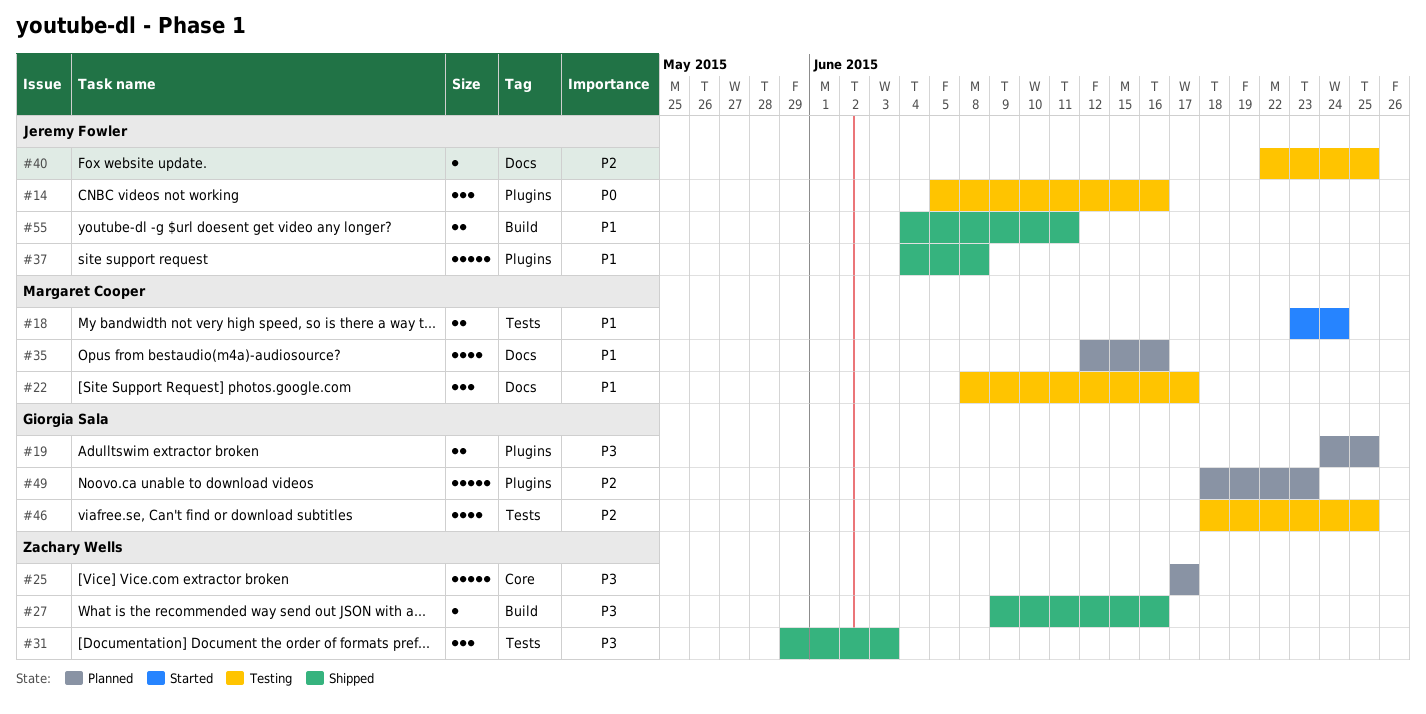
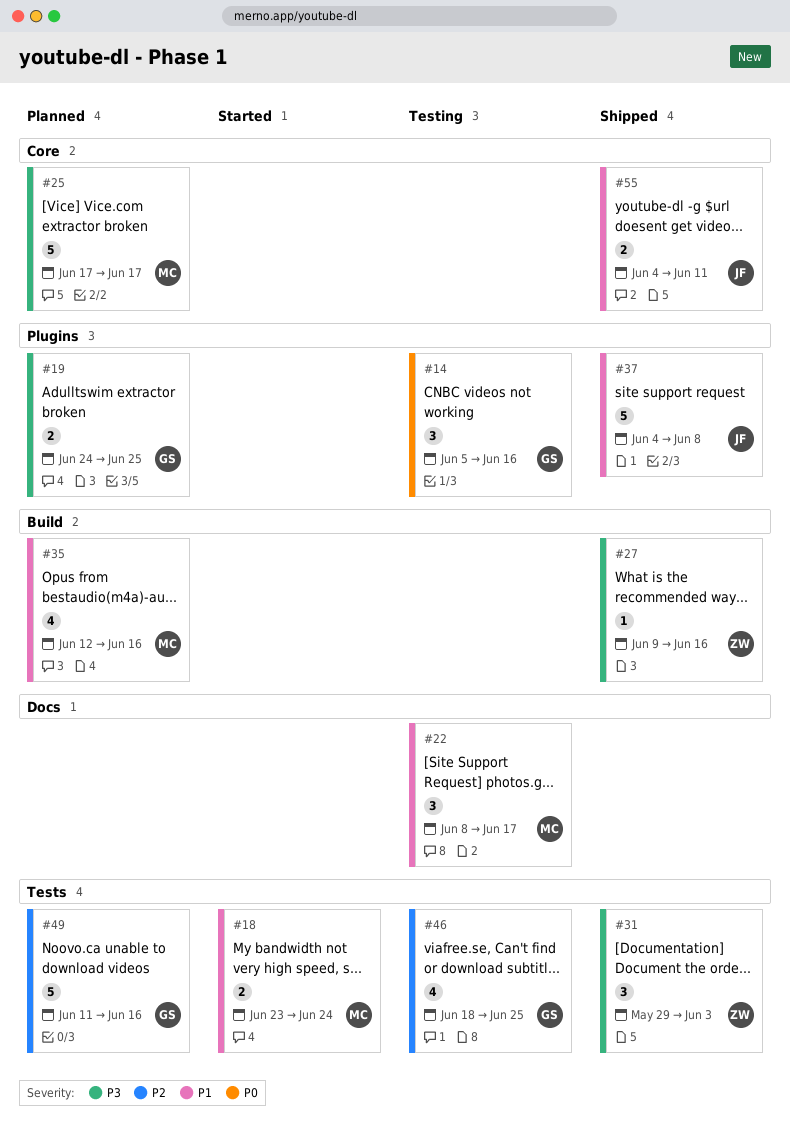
#14, owner: Jeremy Fowler -> Giorgia Sala
#25, owner: Zachary Wells -> Margaret Cooper
#35, label: Docs -> Build
#40: present -> none
#49, label: Plugins -> Tests
#49, start: Jun 18 -> Jun 11
#49, due: Jun 23 -> Jun 16
#55, label: Build -> Core

